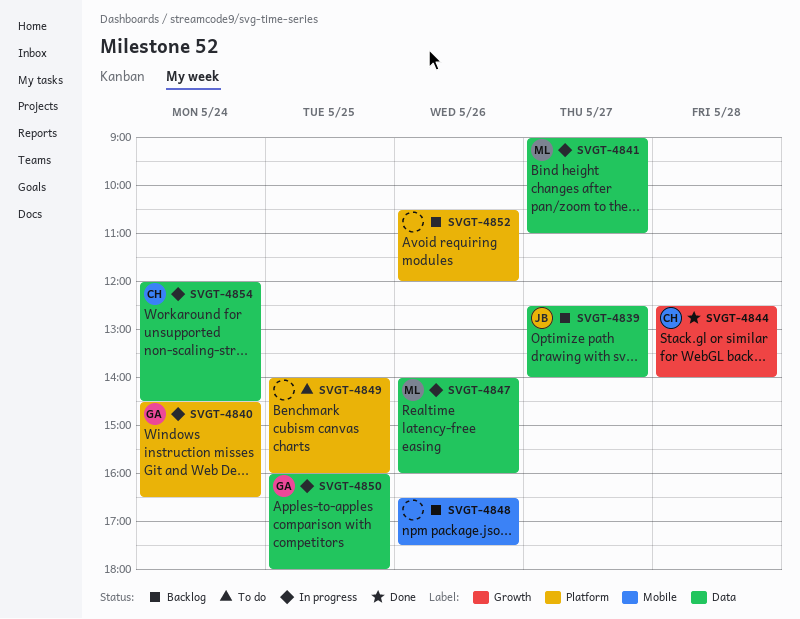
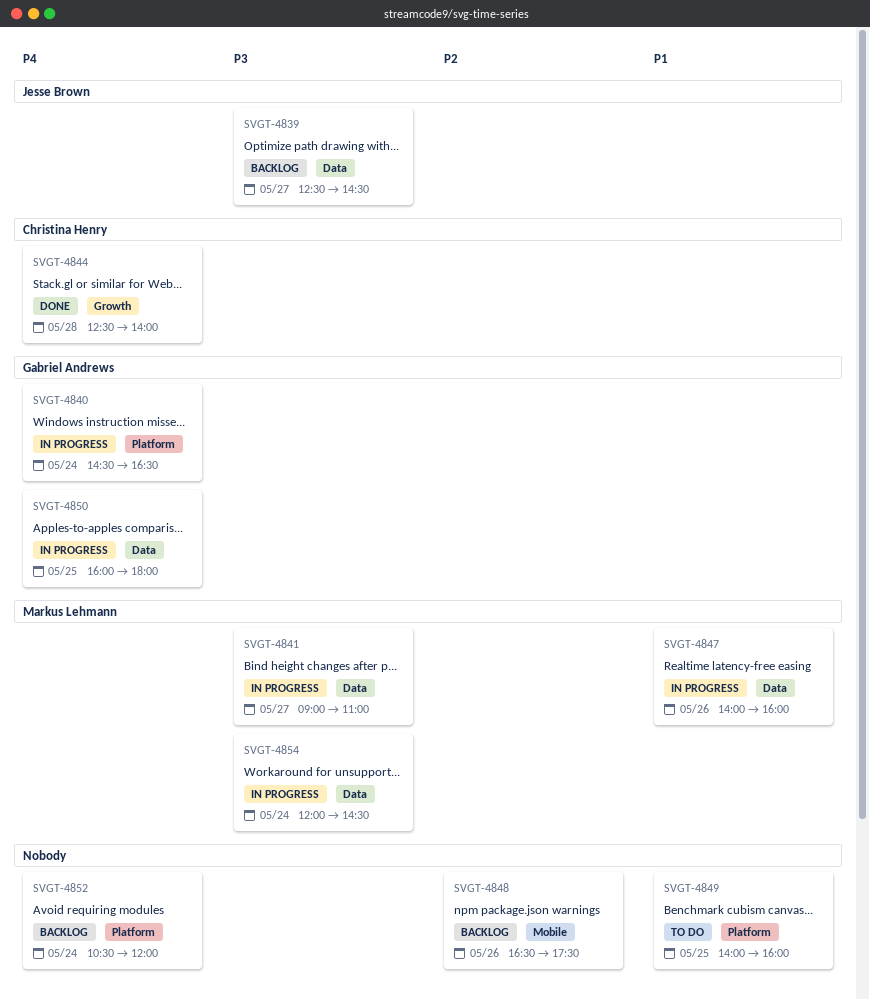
SVGT-4839, ends: 14:00 -> 14:30
SVGT-4852, day: May 26 -> May 24
SVGT-4854, owner: Christina Henry -> Markus Lehmann

